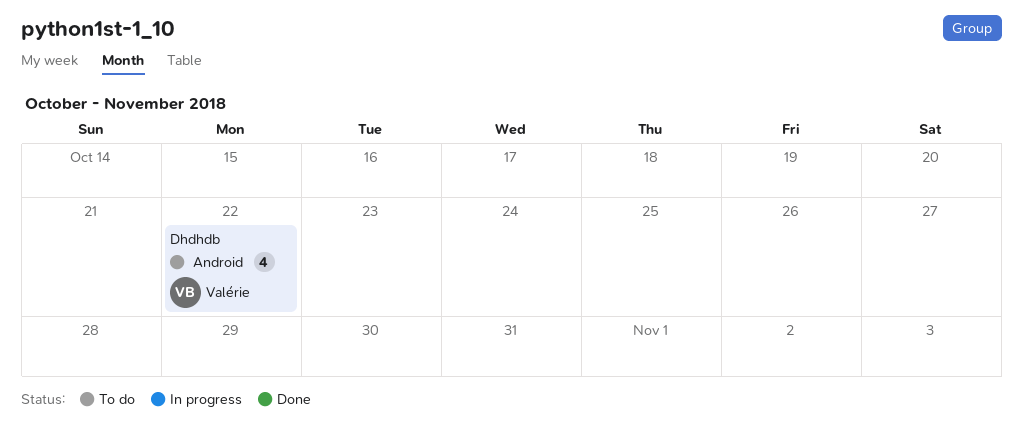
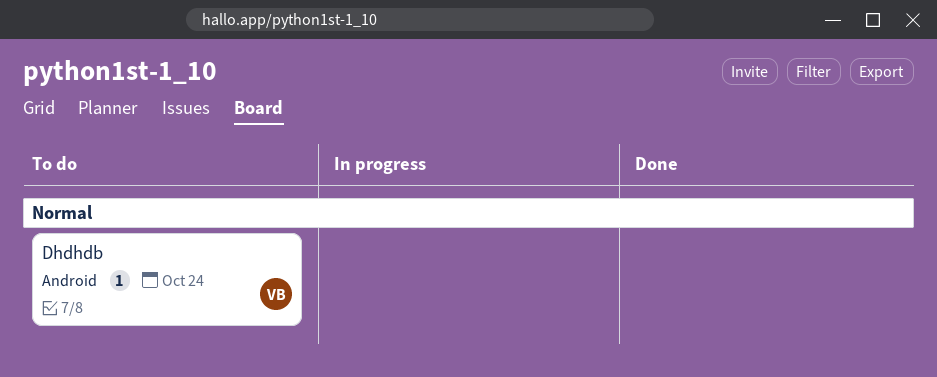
Dhdhdb, estimate: 4 -> 1
Dhdhdb, due: Oct 22 -> Oct 24

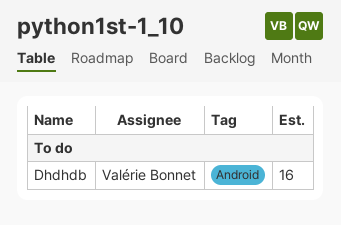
Dhdhdb, estimate: 1 -> 16

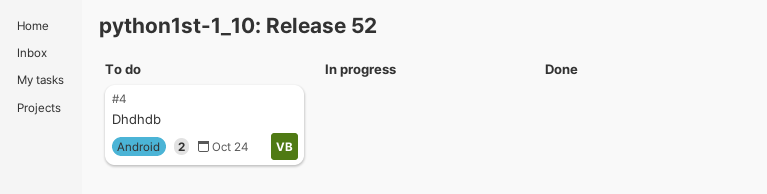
Dhdhdb, estimate: 16 -> 2

